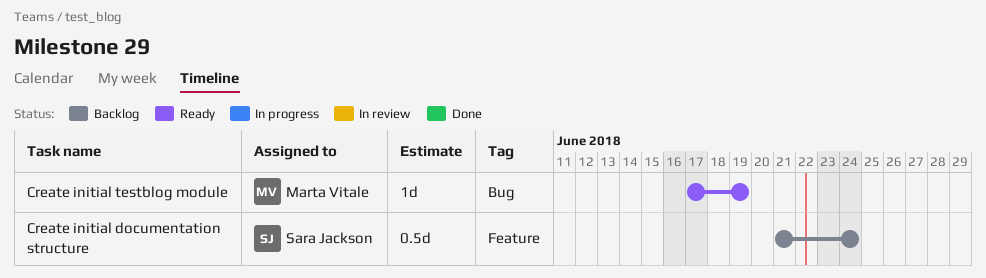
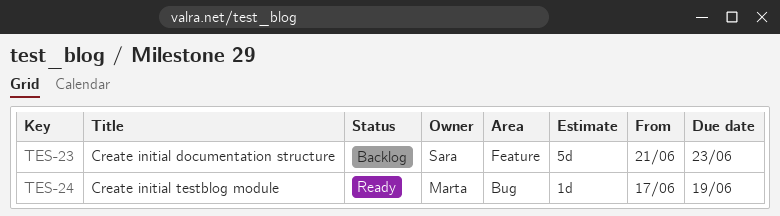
Create initial documentation structure, estimate: 0.5d -> 5d
Create initial documentation structure, due: Jun 24 -> Jun 23

